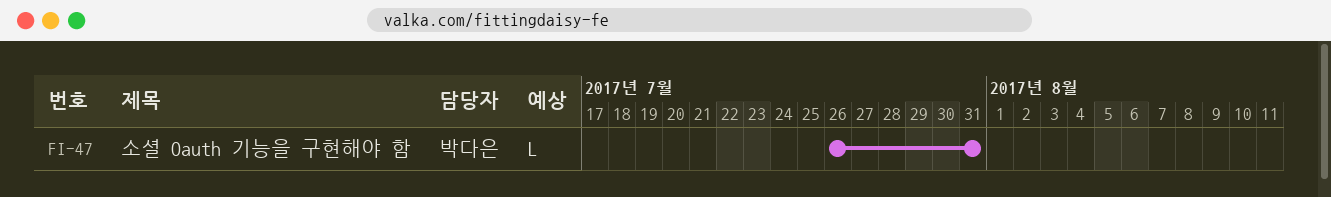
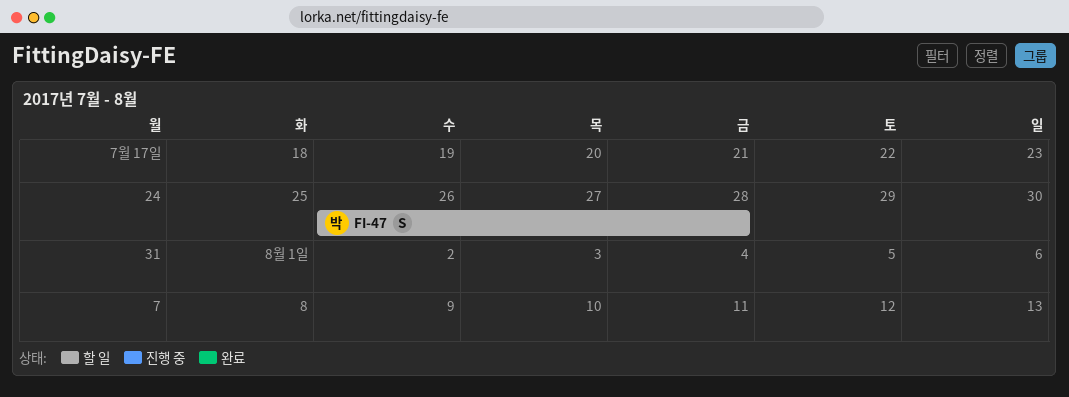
FI-47, estimate: L -> S
FI-47, due: Jul 31 -> Jul 28

